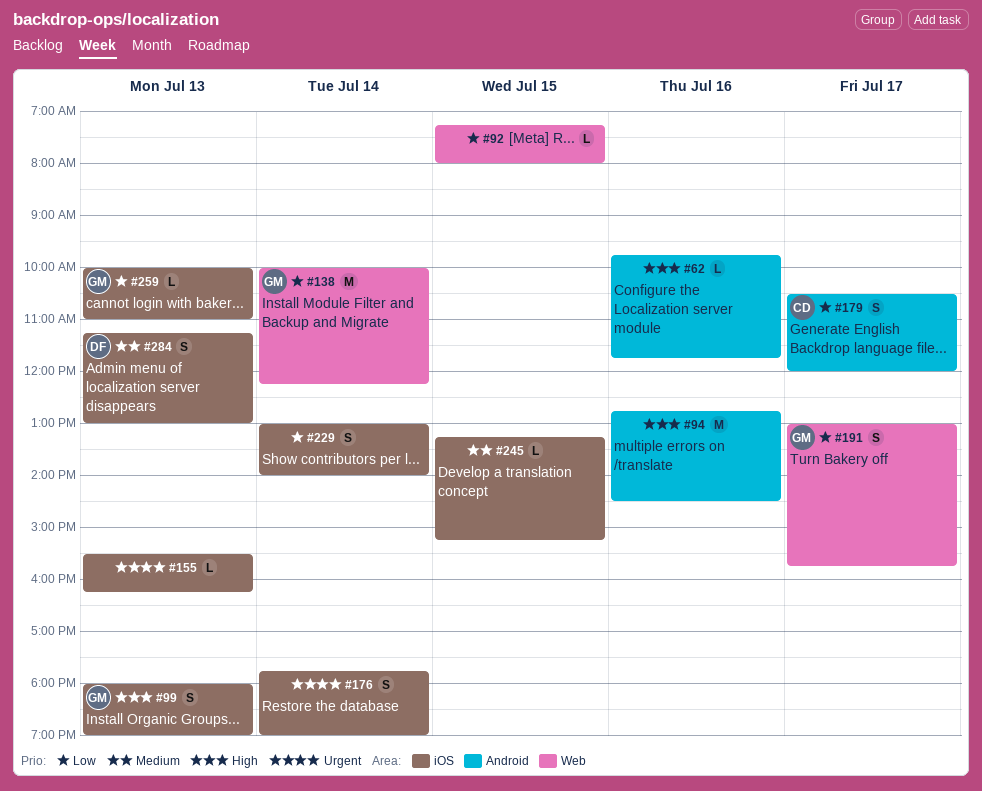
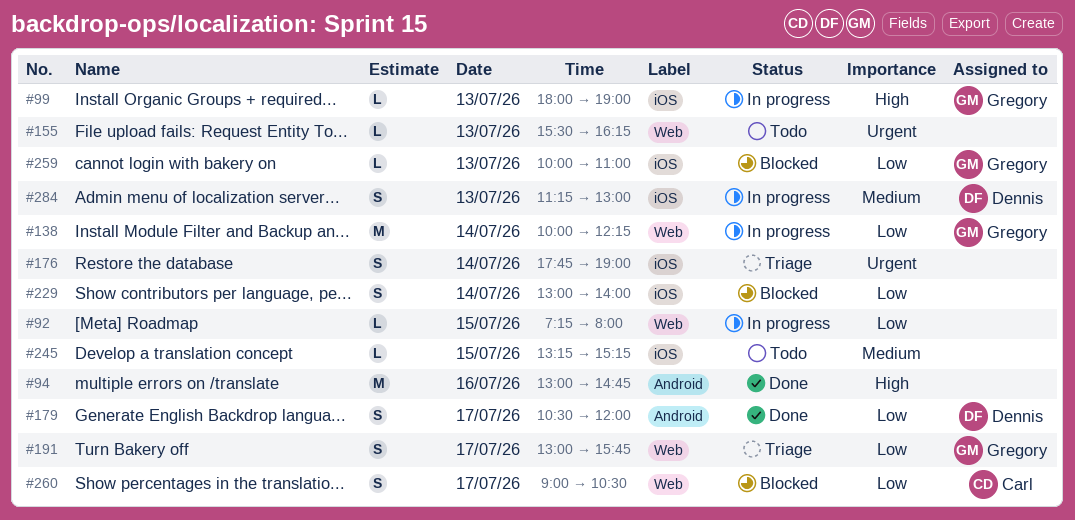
#62: present -> none
#94, begins: 12:45 -> 13:00
#94, ends: 14:30 -> 14:45
#99, estimate: S -> L
#155, label: iOS -> Web
#179, owner: Carl -> Dennis
#260: none -> present

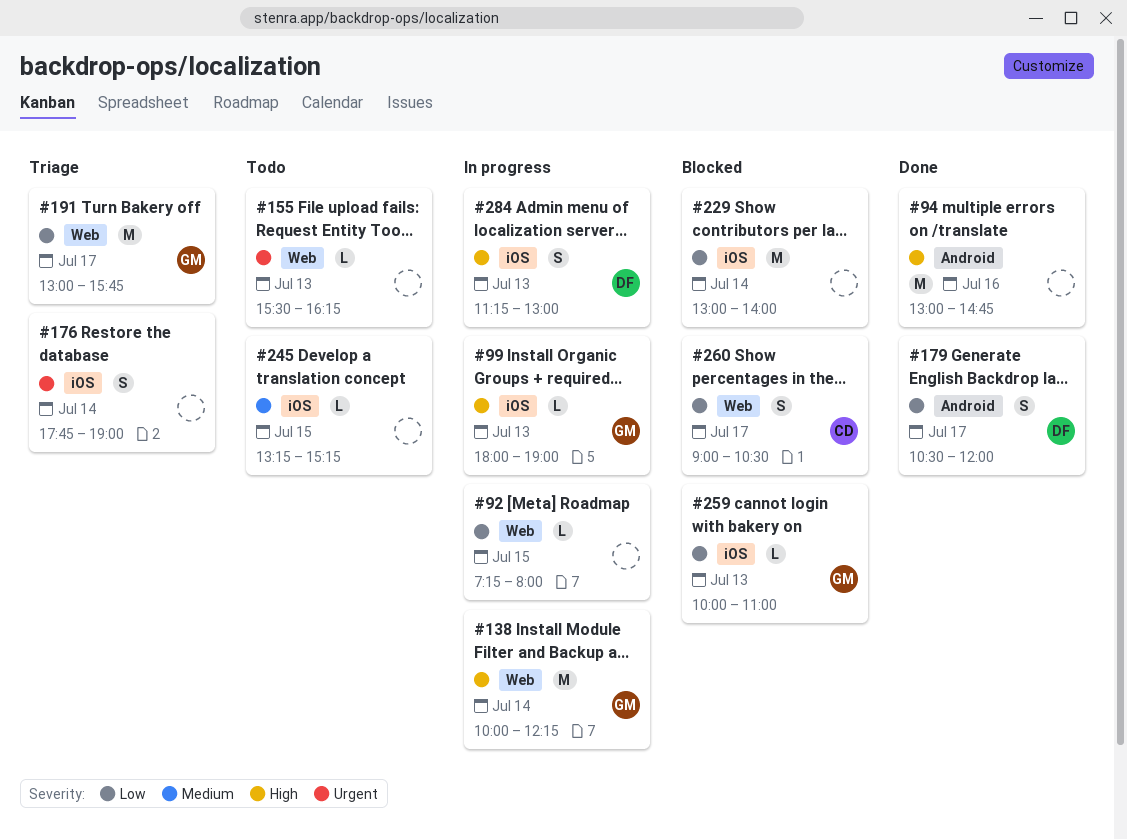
#138, priority: Low -> High
#191, estimate: S -> M
#229, estimate: S -> M
#284, priority: Medium -> High

